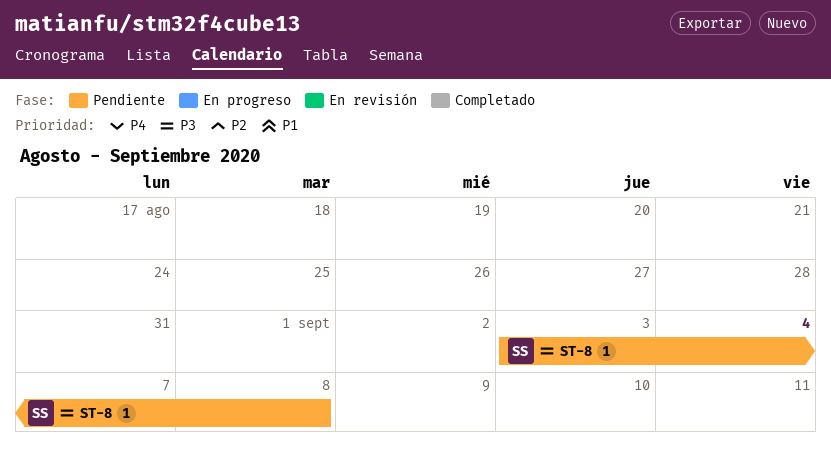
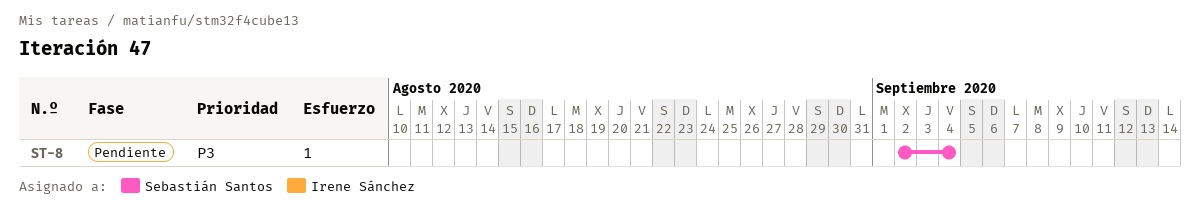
ST-8, start: Sep 3 -> Sep 2
ST-8, due: Sep 8 -> Sep 4

